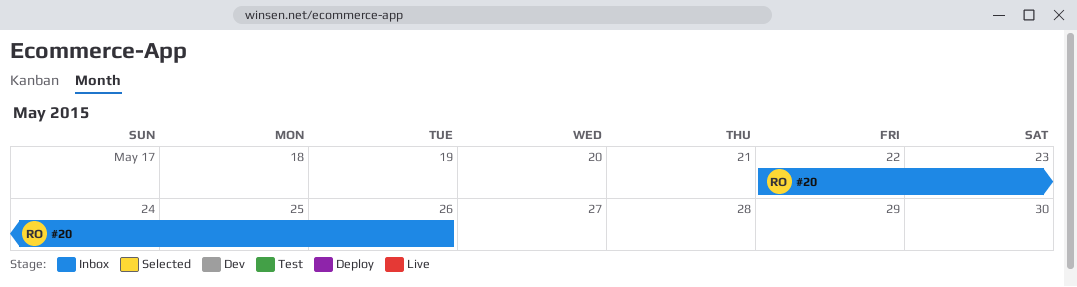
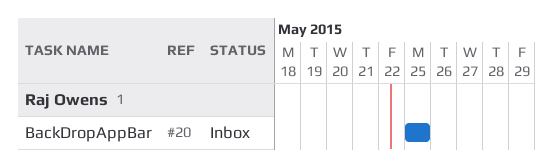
#20, start: May 22 -> May 25
#20, due: May 26 -> May 25

